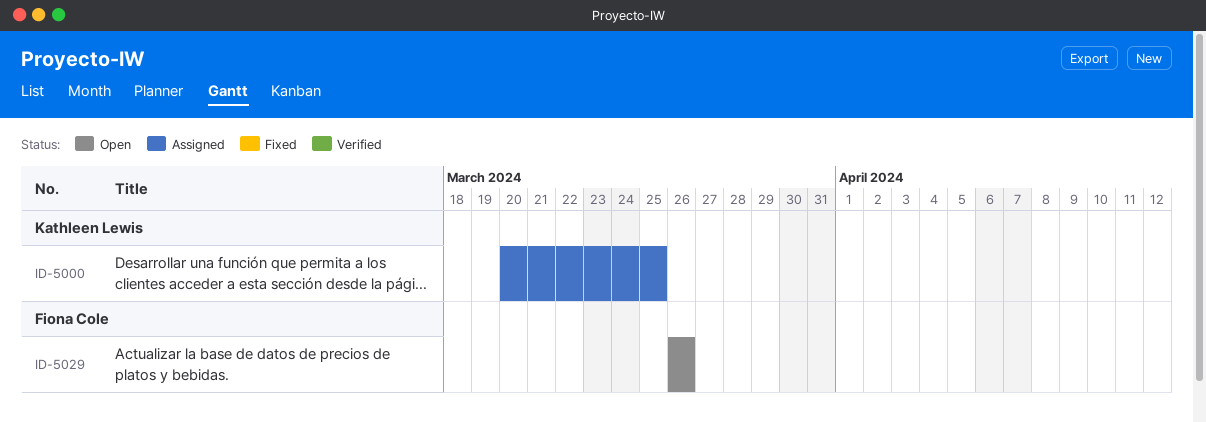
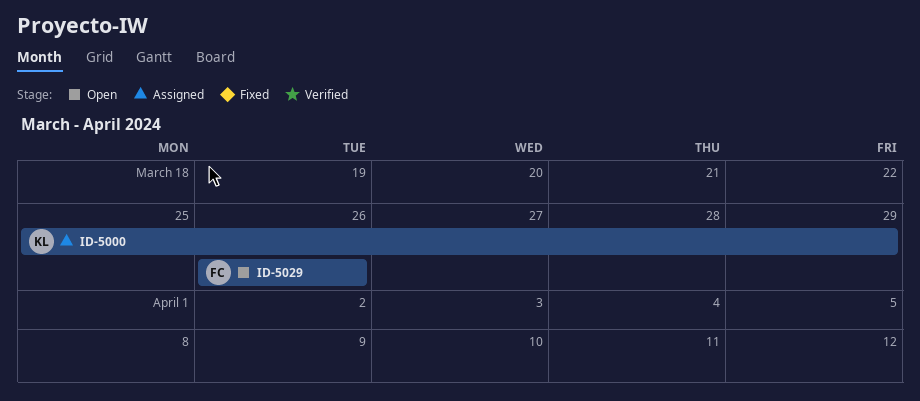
ID-5000, start: Mar 20 -> Mar 25
ID-5000, due: Mar 25 -> Mar 29

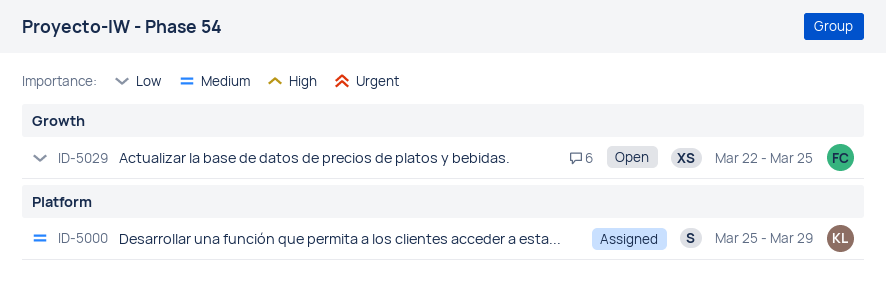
ID-5029, start: Mar 26 -> Mar 22
ID-5029, due: Mar 26 -> Mar 25

